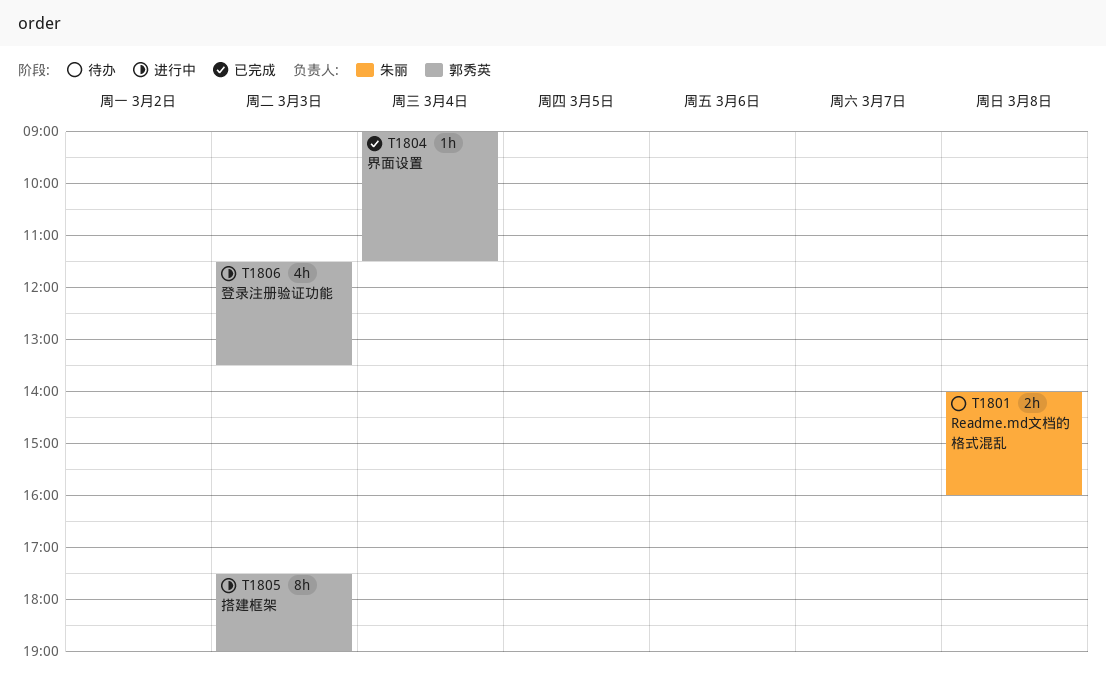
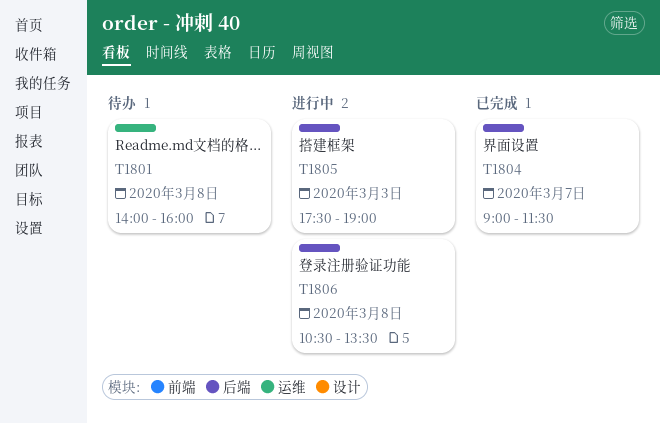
T1804, day: Mar 4 -> Mar 7
T1806, day: Mar 3 -> Mar 8
T1806, begins: 11:30 -> 10:30

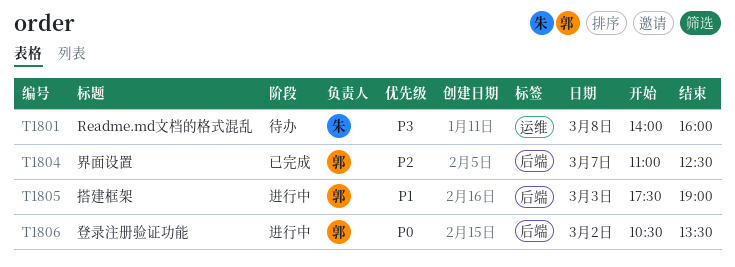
T1804, begins: 09:00 -> 11:00
T1804, ends: 11:30 -> 12:30
T1806, day: Mar 8 -> Mar 2

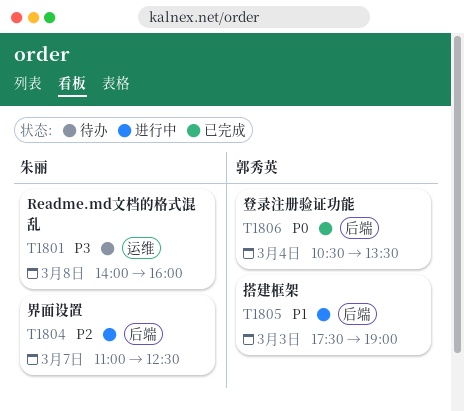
T1804, status: 已完成 -> 进行中
T1804, owner: 郭秀英 -> 朱丽
T1806, status: 进行中 -> 已完成
T1806, day: Mar 2 -> Mar 4

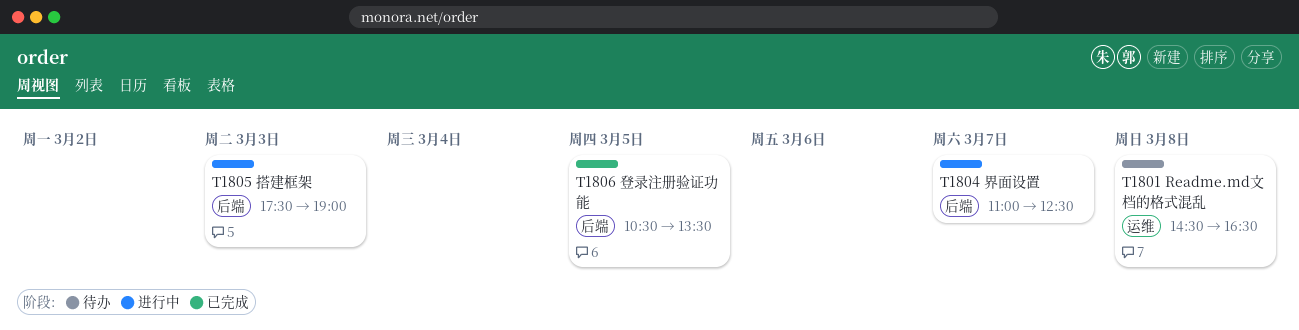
T1801, begins: 14:00 -> 14:30
T1801, ends: 16:00 -> 16:30
T1806, day: Mar 4 -> Mar 5

